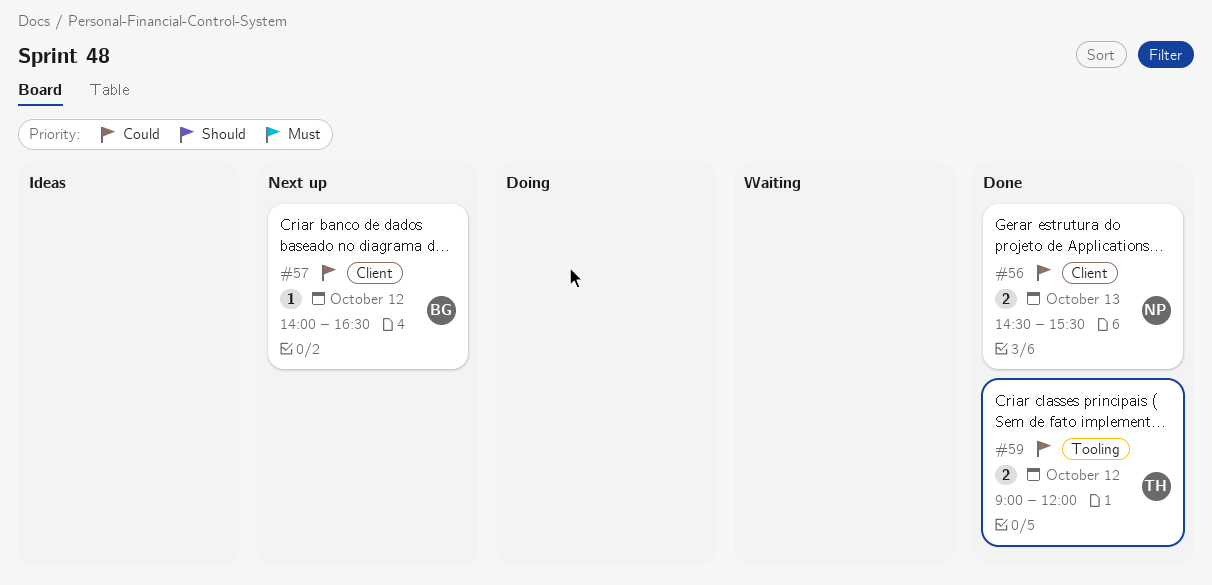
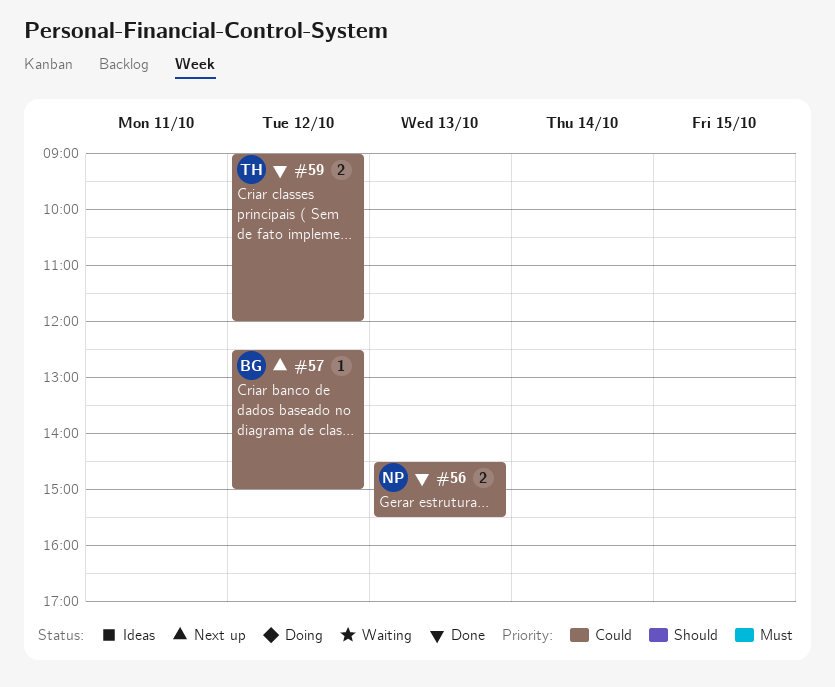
#57, begins: 14:00 -> 12:30
#57, ends: 16:30 -> 15:00

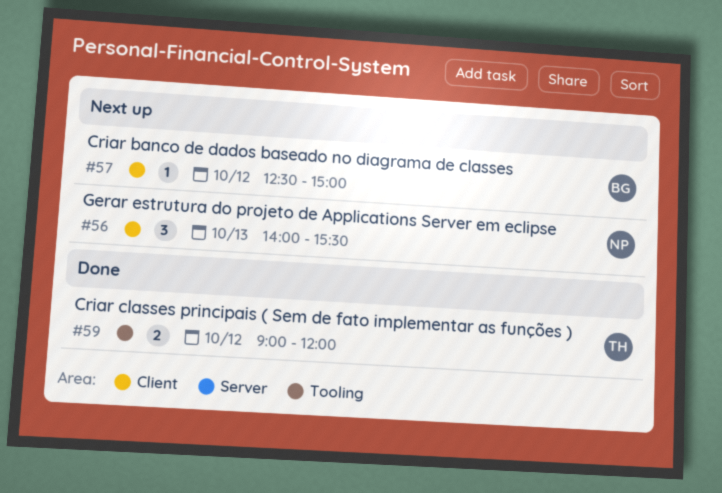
#56, status: Done -> Next up
#56, estimate: 2 -> 3
#56, begins: 14:30 -> 14:00

